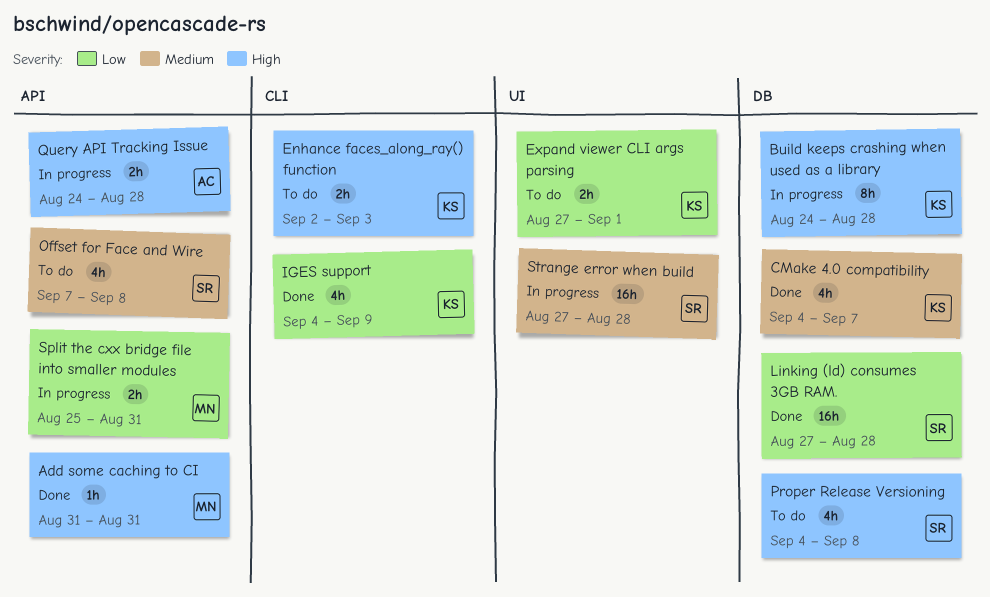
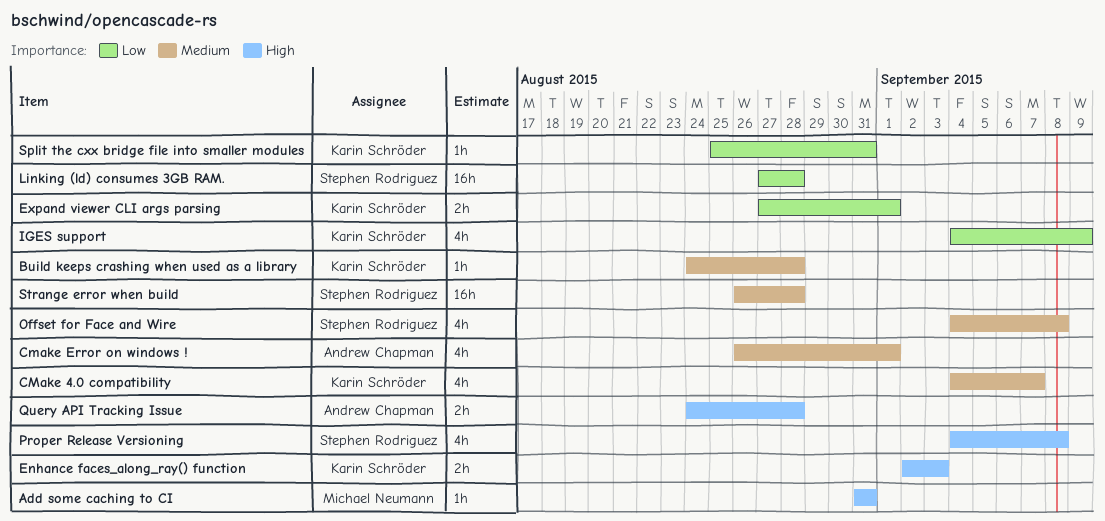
Build keeps crashing when used as a library, priority: High -> Medium
Build keeps crashing when used as a library, estimate: 8h -> 1h
Cmake Error on windows !: none -> present
Offset for Face and Wire, start: Sep 7 -> Sep 4
Split the cxx bridge file into smaller modules, owner: Michael Neumann -> Karin Schröder
Split the cxx bridge file into smaller modules, estimate: 2h -> 1h
Strange error when build, start: Aug 27 -> Aug 26

